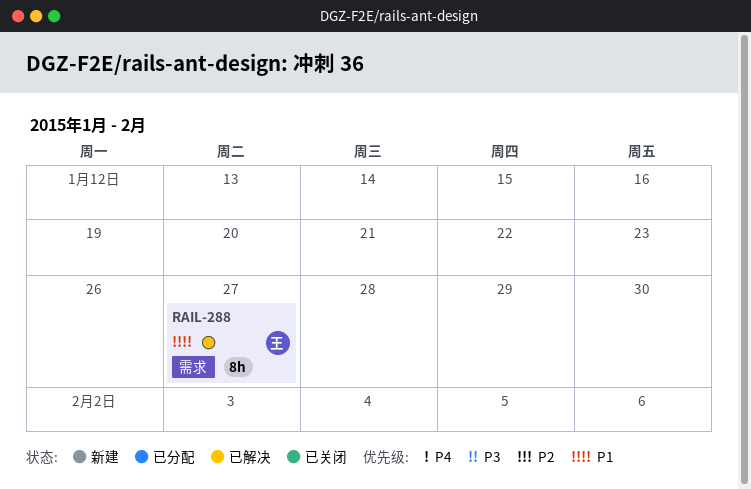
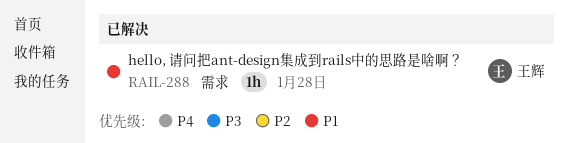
RAIL-288, estimate: 8h -> 1h
RAIL-288, due: Jan 27 -> Jan 28

